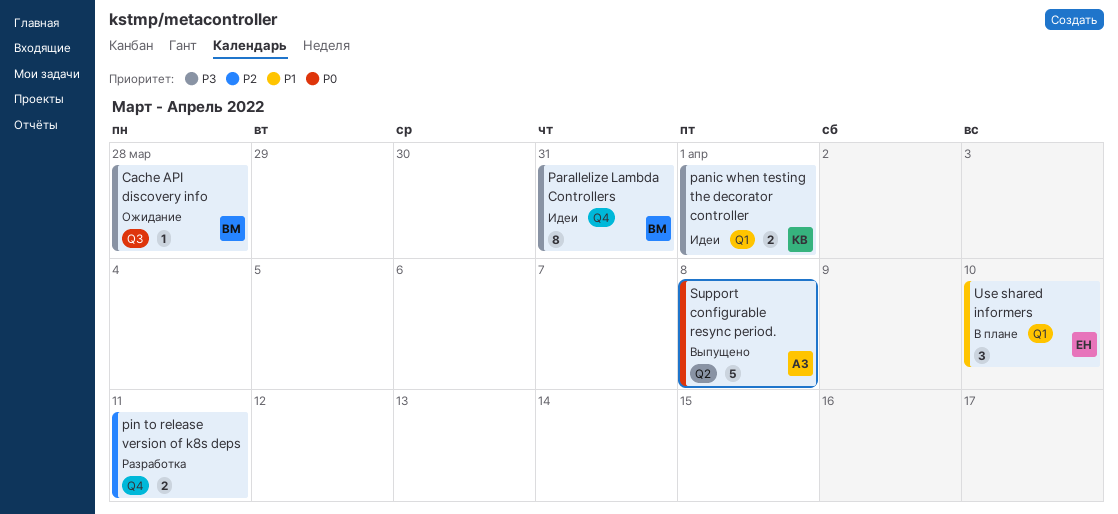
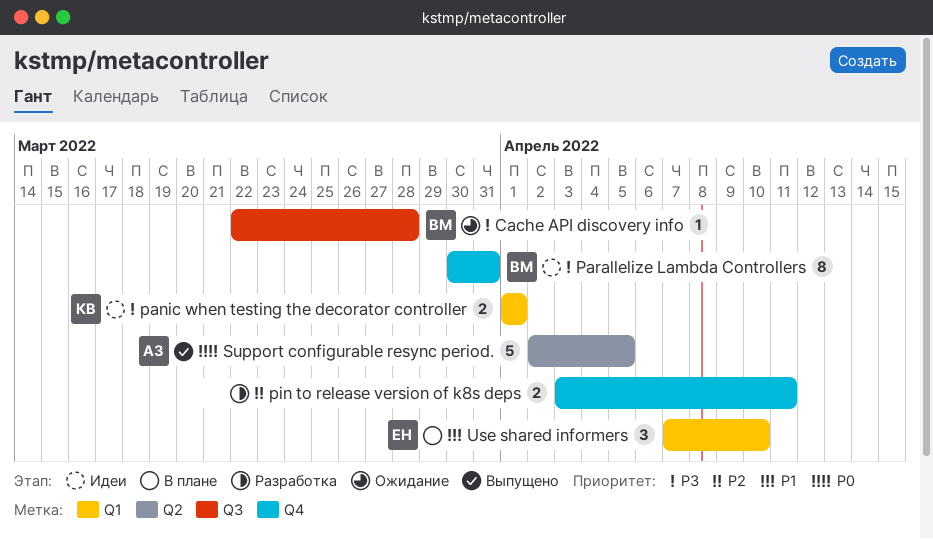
Support configurable resync period., due: Apr 8 -> Apr 5

